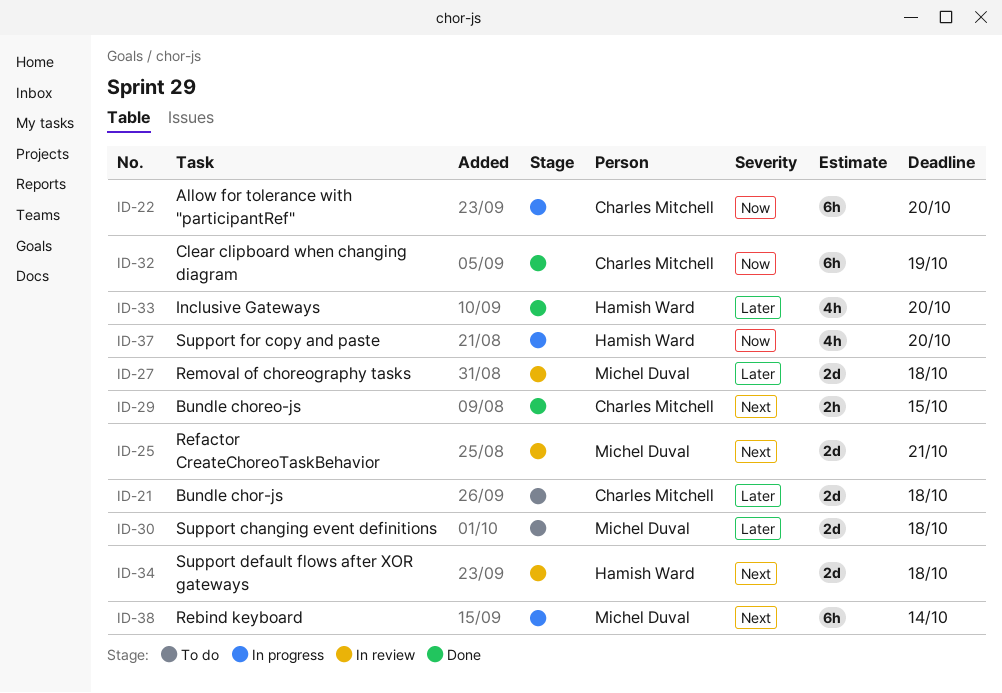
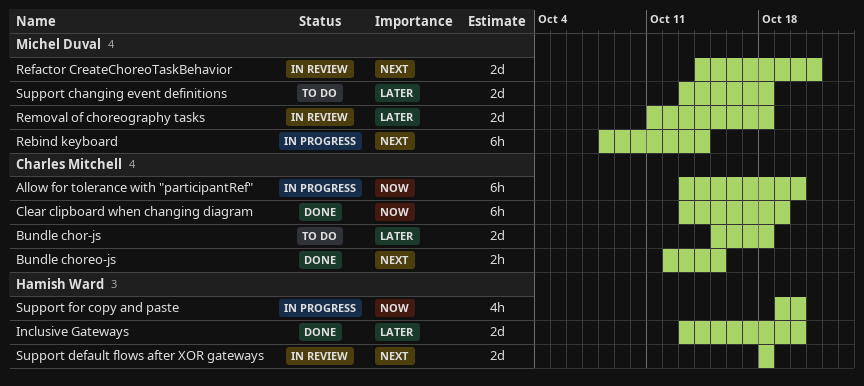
Inclusive Gateways, estimate: 4h -> 2d

